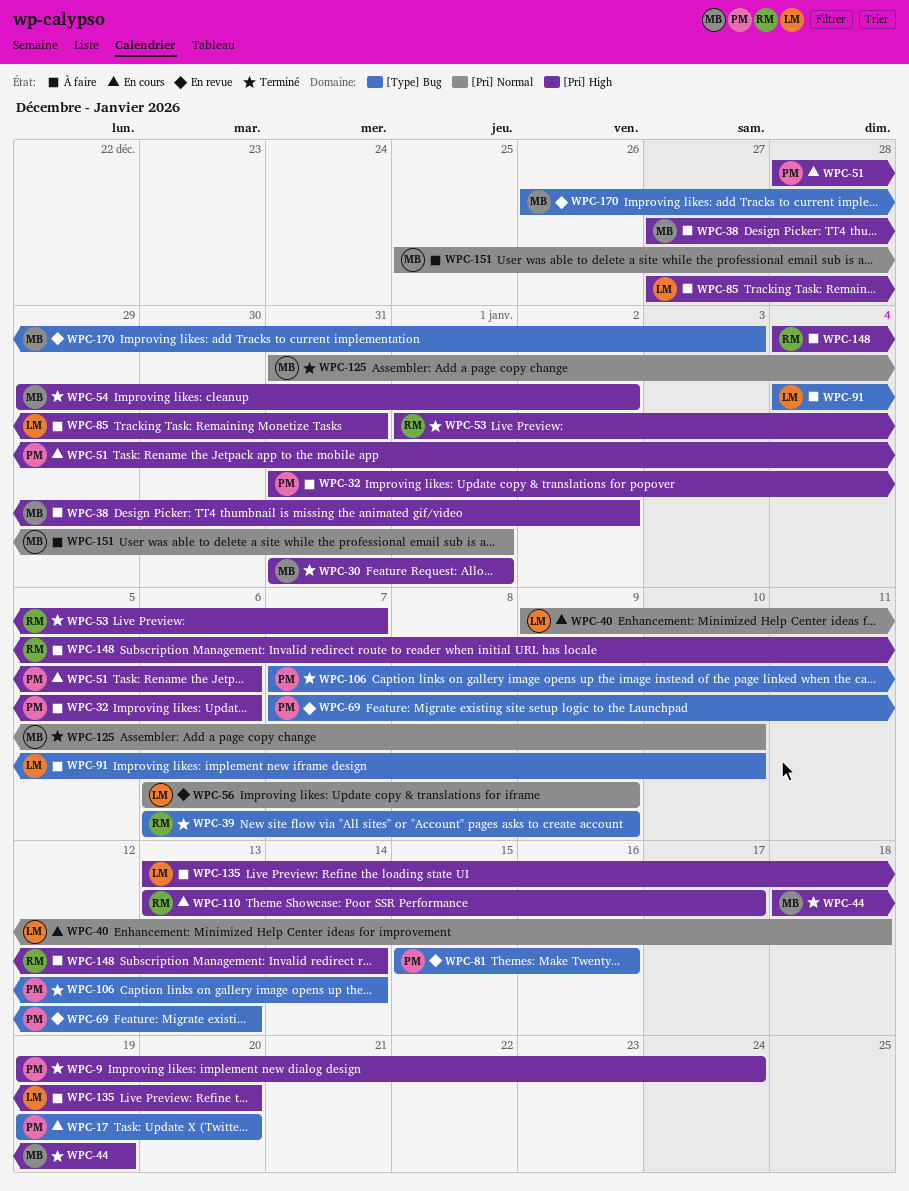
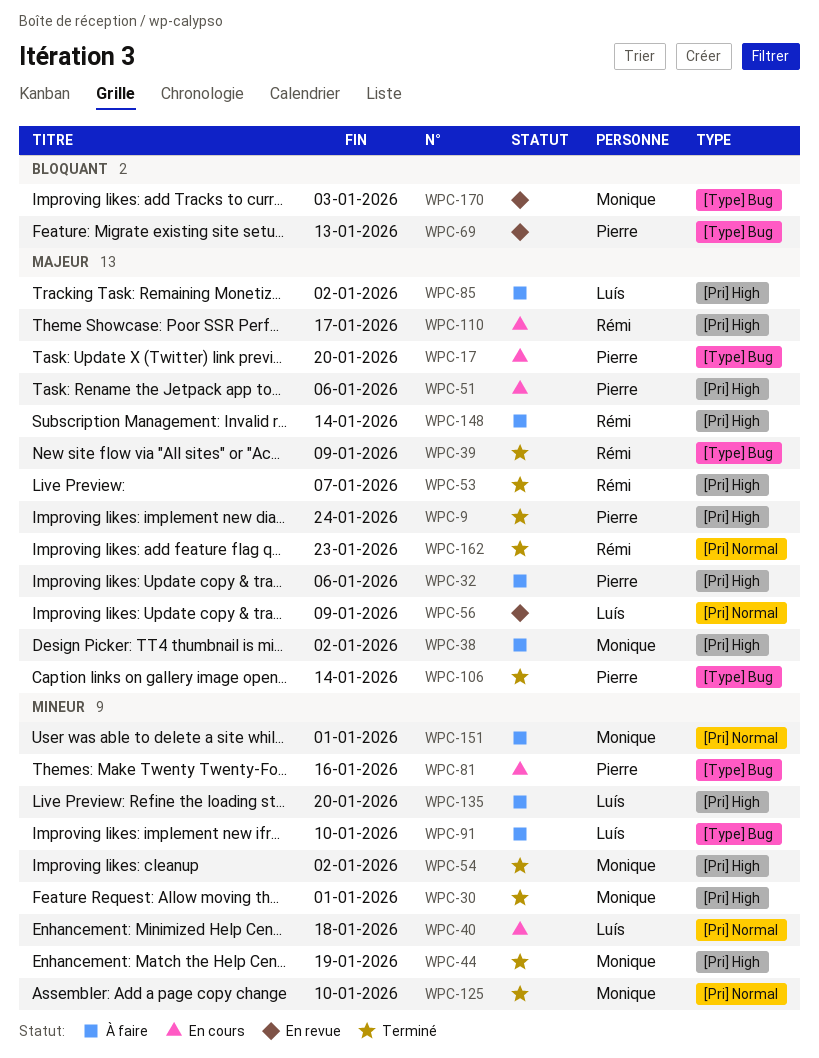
WPC-81, status: En revue -> En cours
WPC-85, due: Dec 31 -> Jan 2
WPC-162: none -> present

